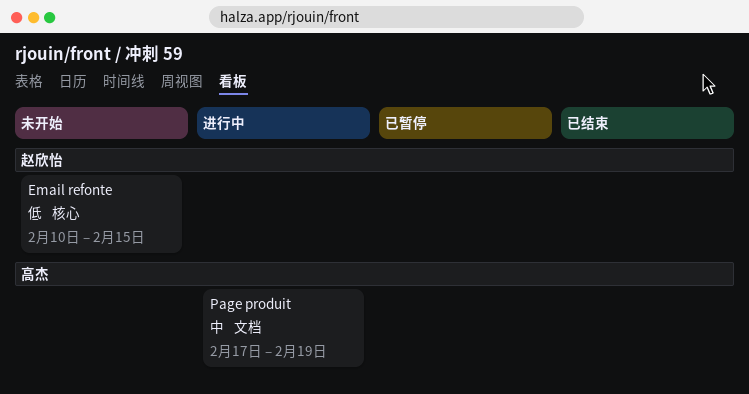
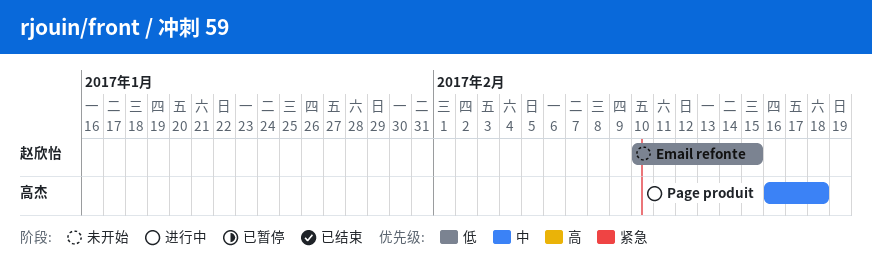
Page produit, start: Feb 17 -> Feb 16
Page produit, due: Feb 19 -> Feb 18

